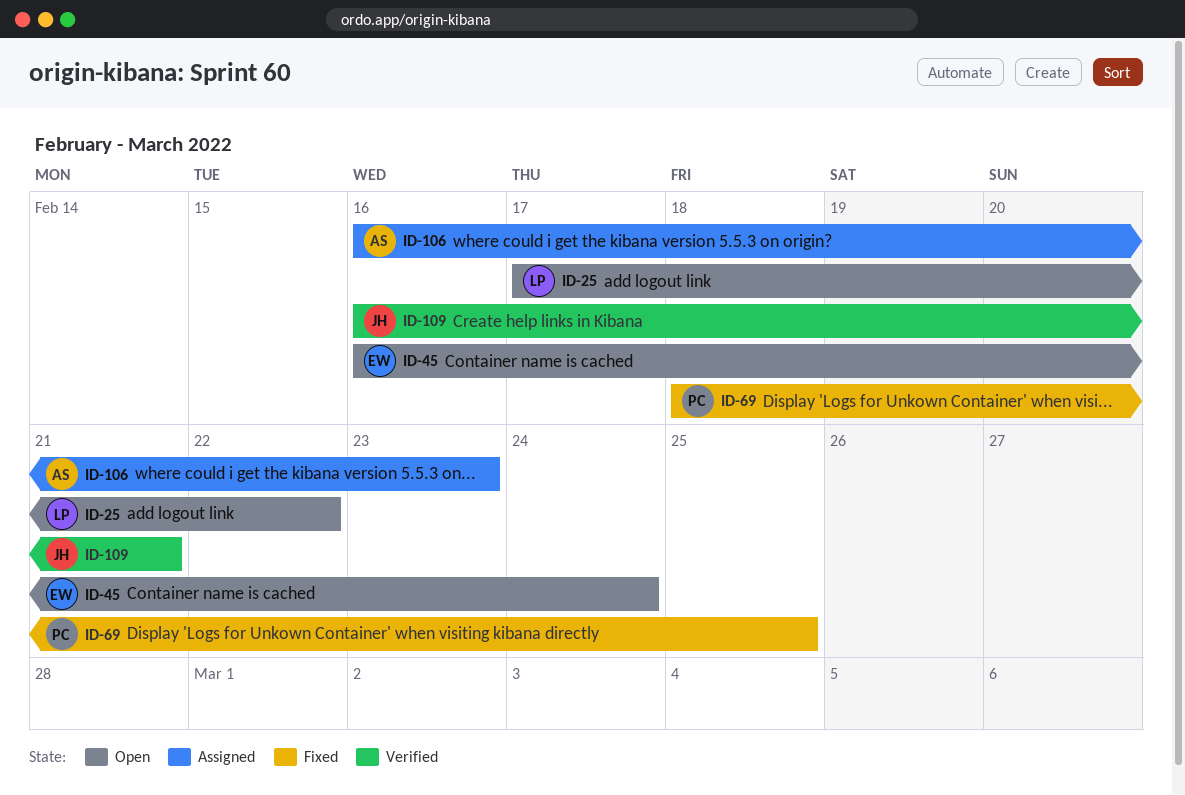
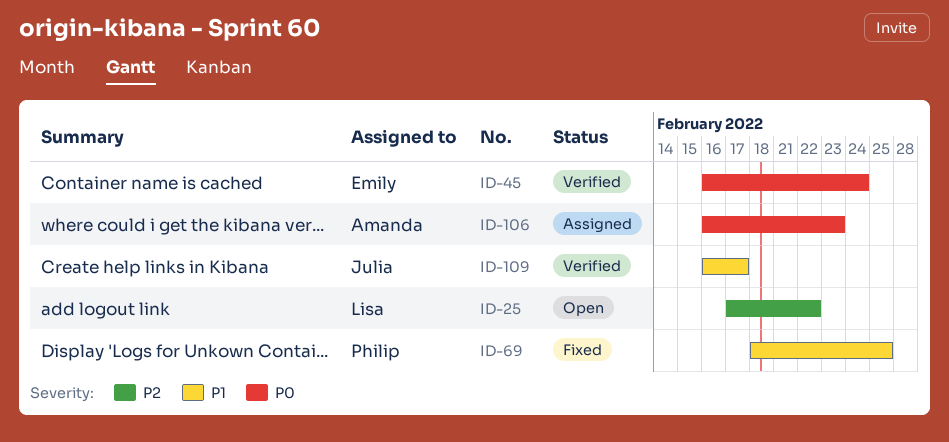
ID-45, status: Open -> Verified
ID-109, due: Feb 21 -> Feb 17

